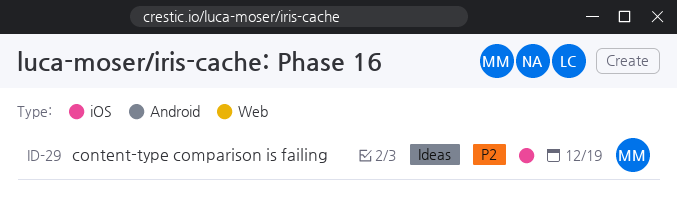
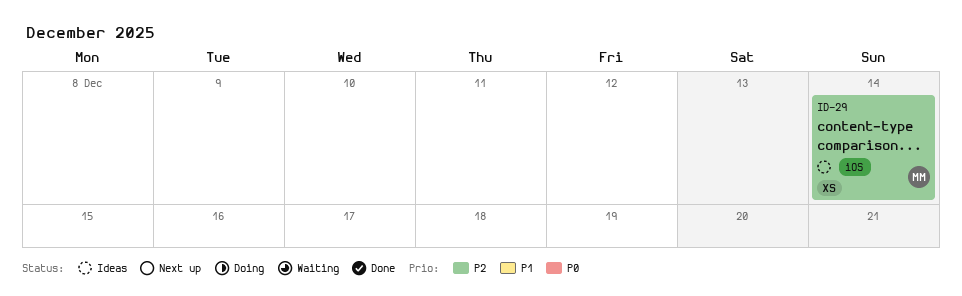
ID-29, due: Dec 19 -> Dec 14

